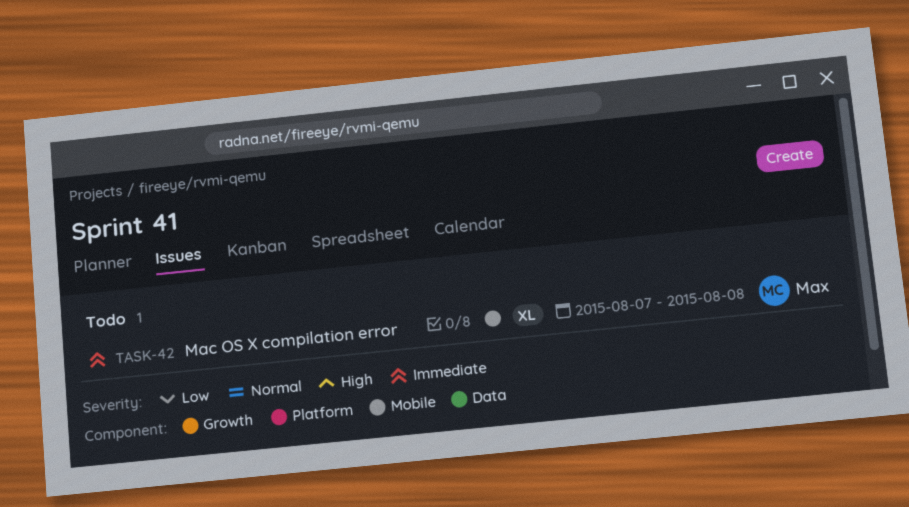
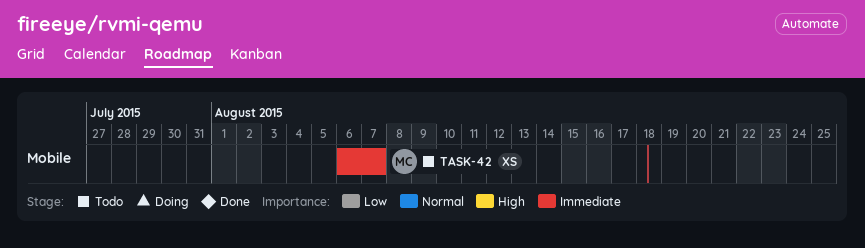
TASK-42, estimate: XL -> XS
TASK-42, start: Aug 7 -> Aug 6
TASK-42, due: Aug 8 -> Aug 7

